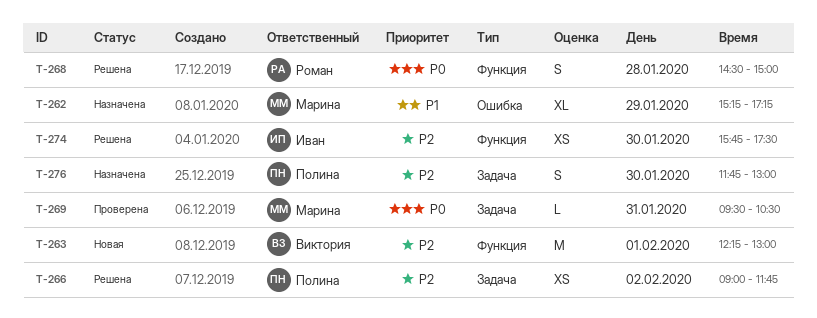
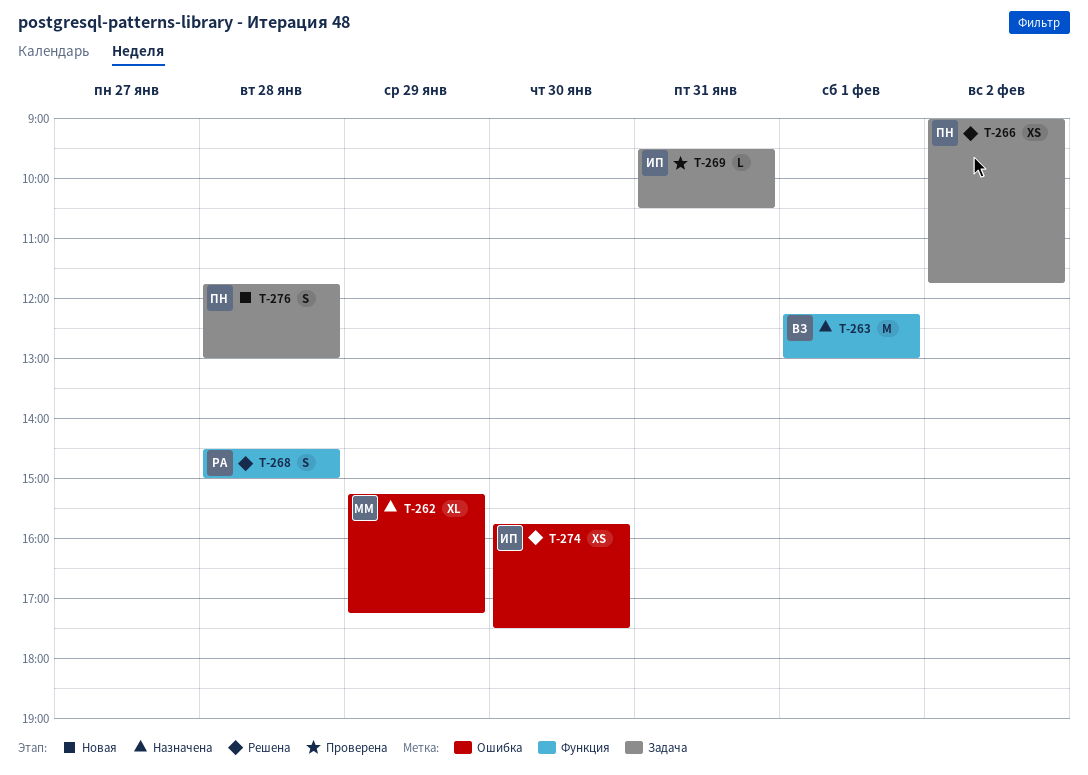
T-263, status: Новая -> Назначена
T-269, owner: Марина -> Иван
T-274, label: Функция -> Ошибка
T-276, status: Назначена -> Новая
T-276, day: Jan 30 -> Jan 28

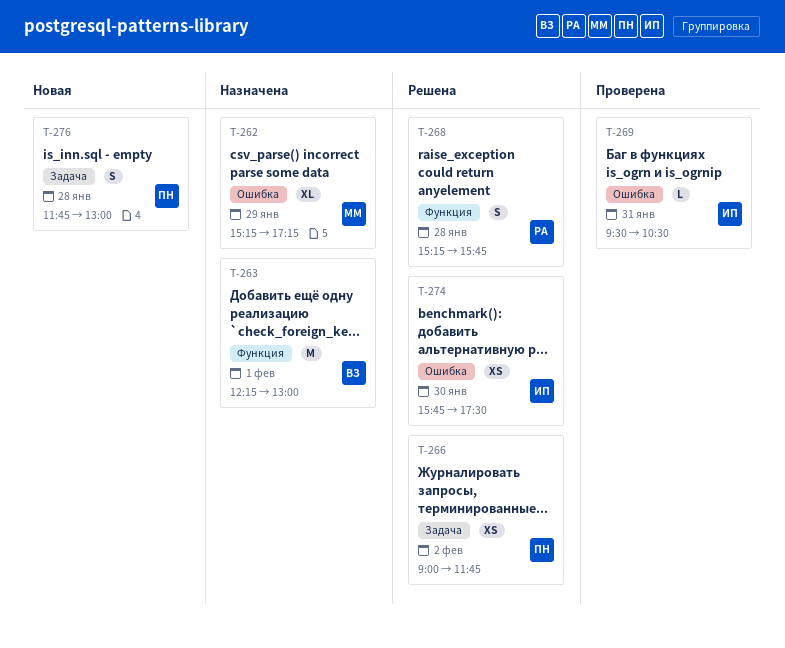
T-268, begins: 14:30 -> 15:15
T-268, ends: 15:00 -> 15:45
T-269, label: Задача -> Ошибка

